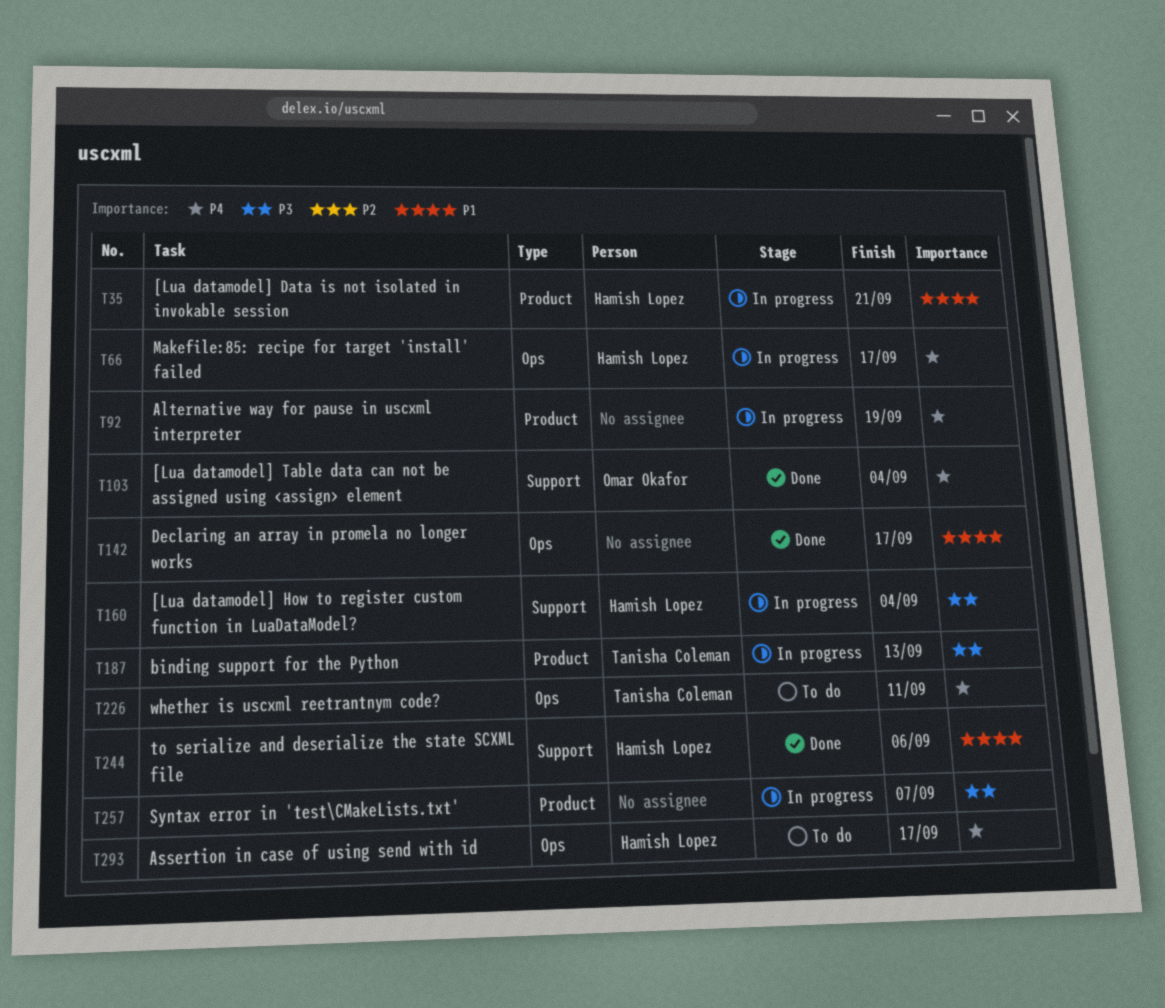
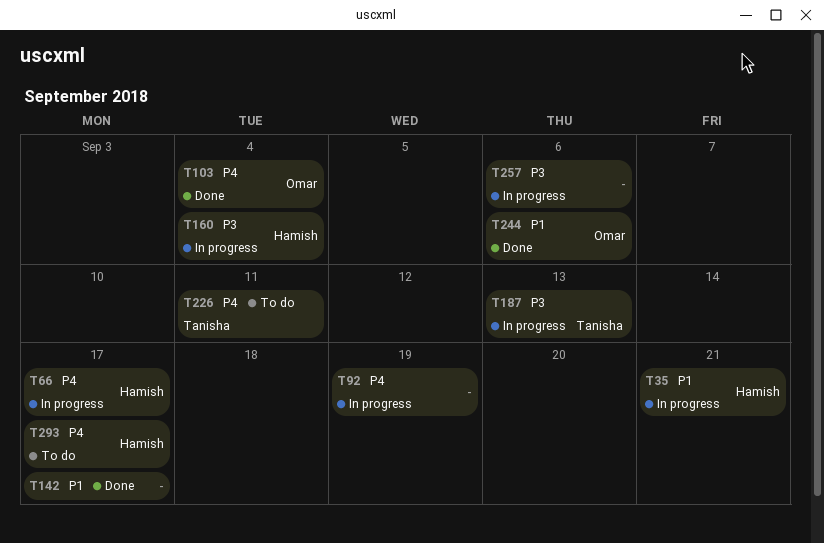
T244, owner: Hamish Lopez -> Omar Okafor
T257, due: Sep 7 -> Sep 6

